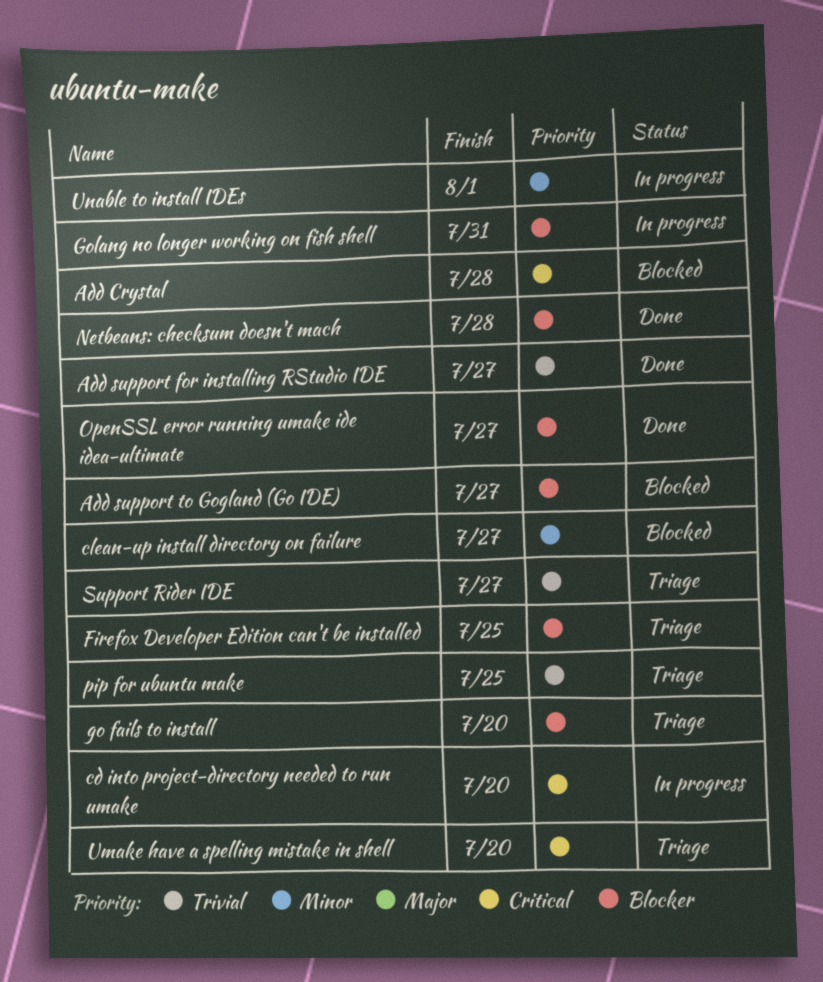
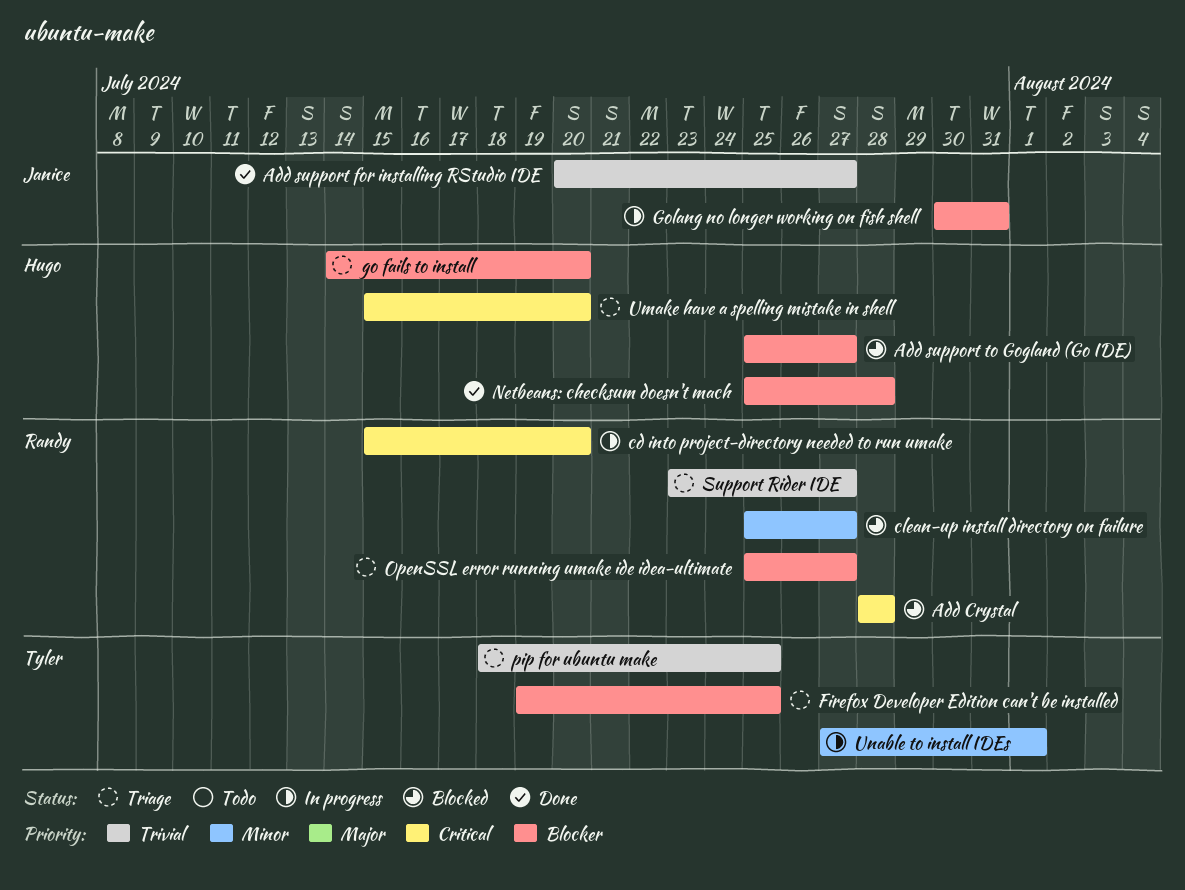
OpenSSL error running umake ide idea-ultimate, status: Done -> Triage

